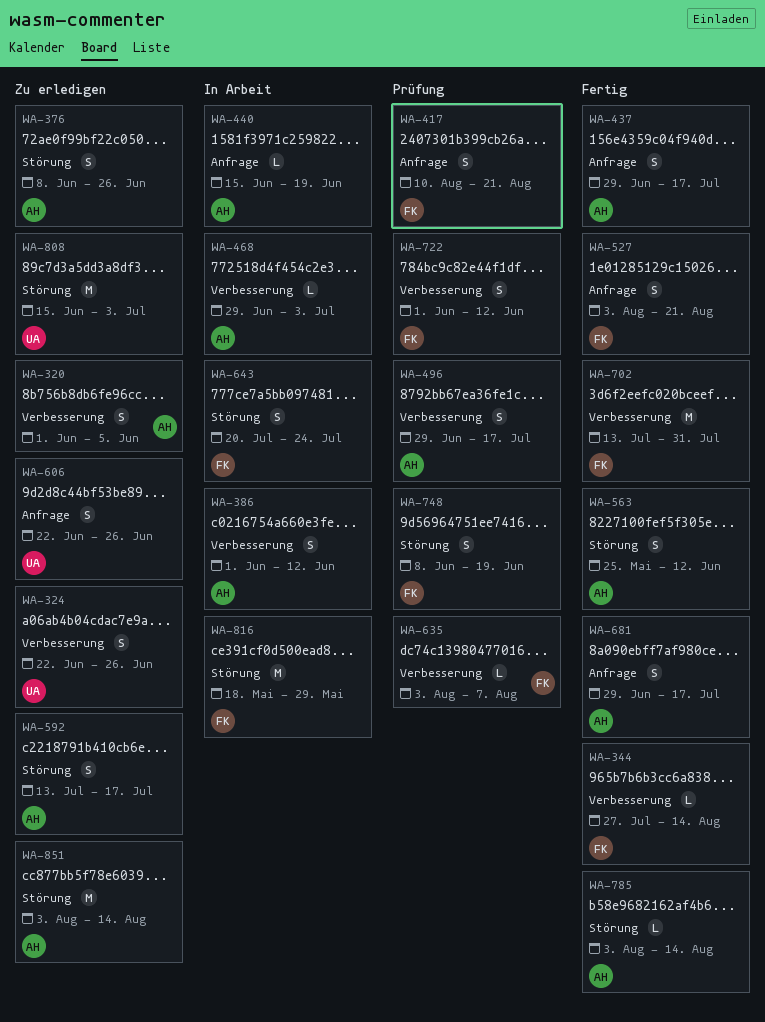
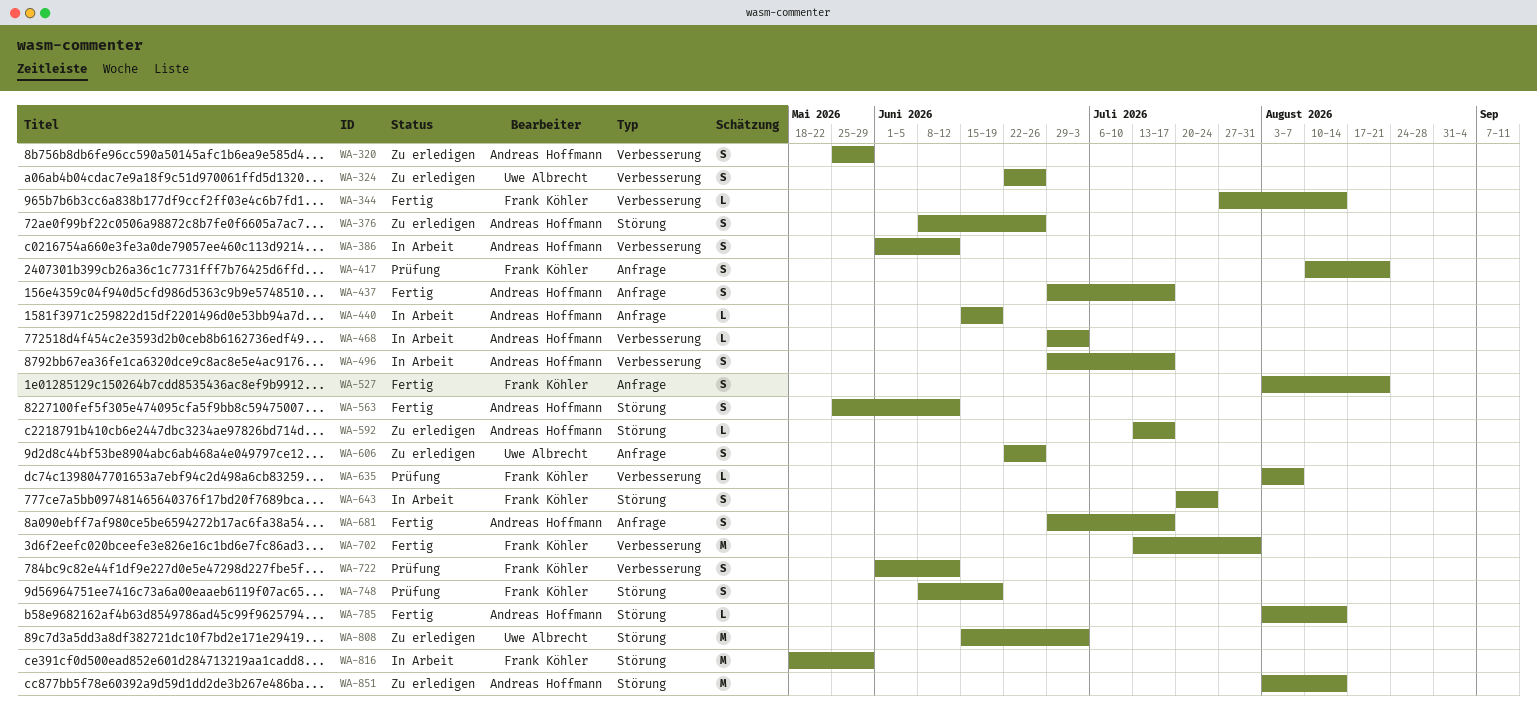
WA-320, start: Jun 1 -> May 25
WA-320, due: Jun 5 -> May 29
WA-496, status: Prüfung -> In Arbeit
WA-592, estimate: S -> L

